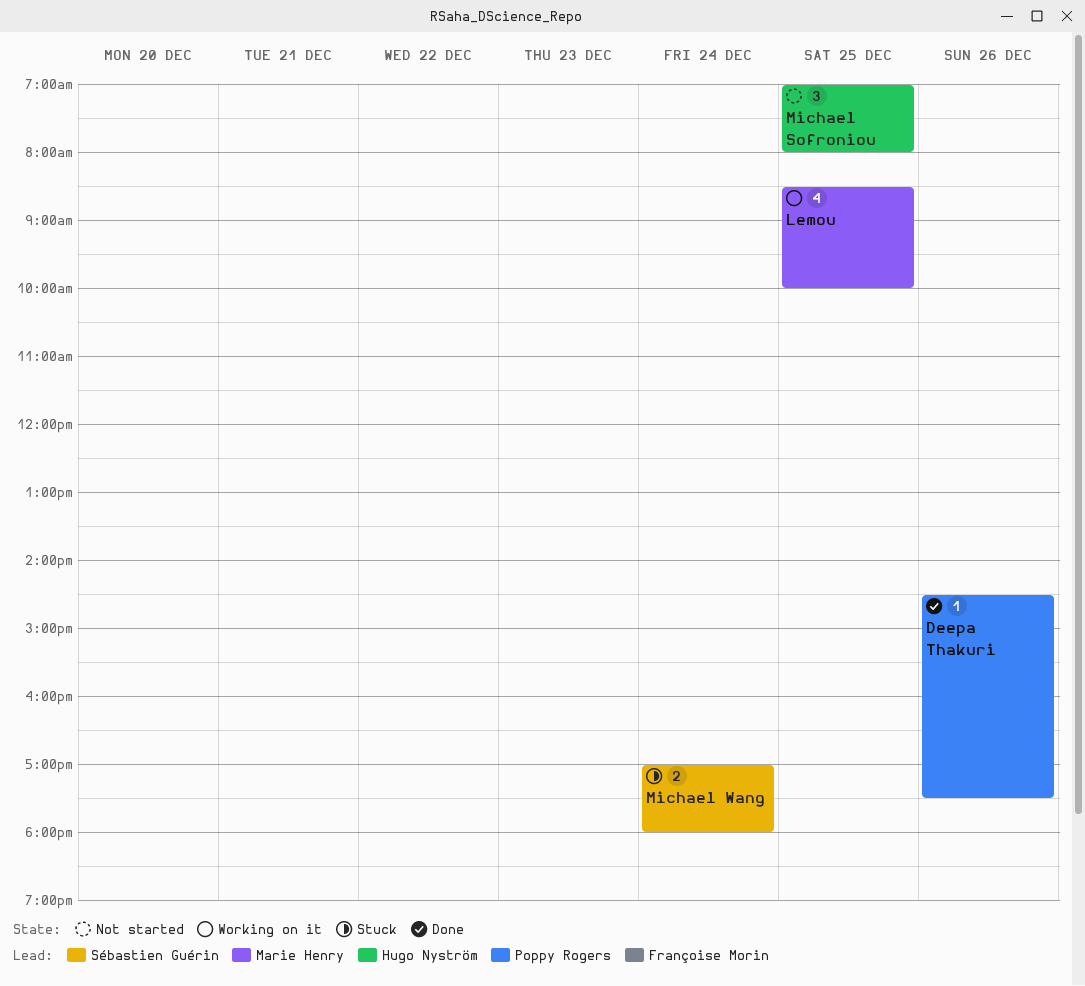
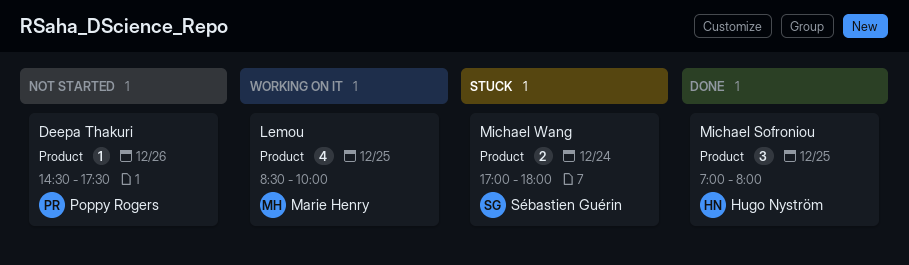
Deepa Thakuri, status: Done -> Not started
Michael Sofroniou, status: Not started -> Done

